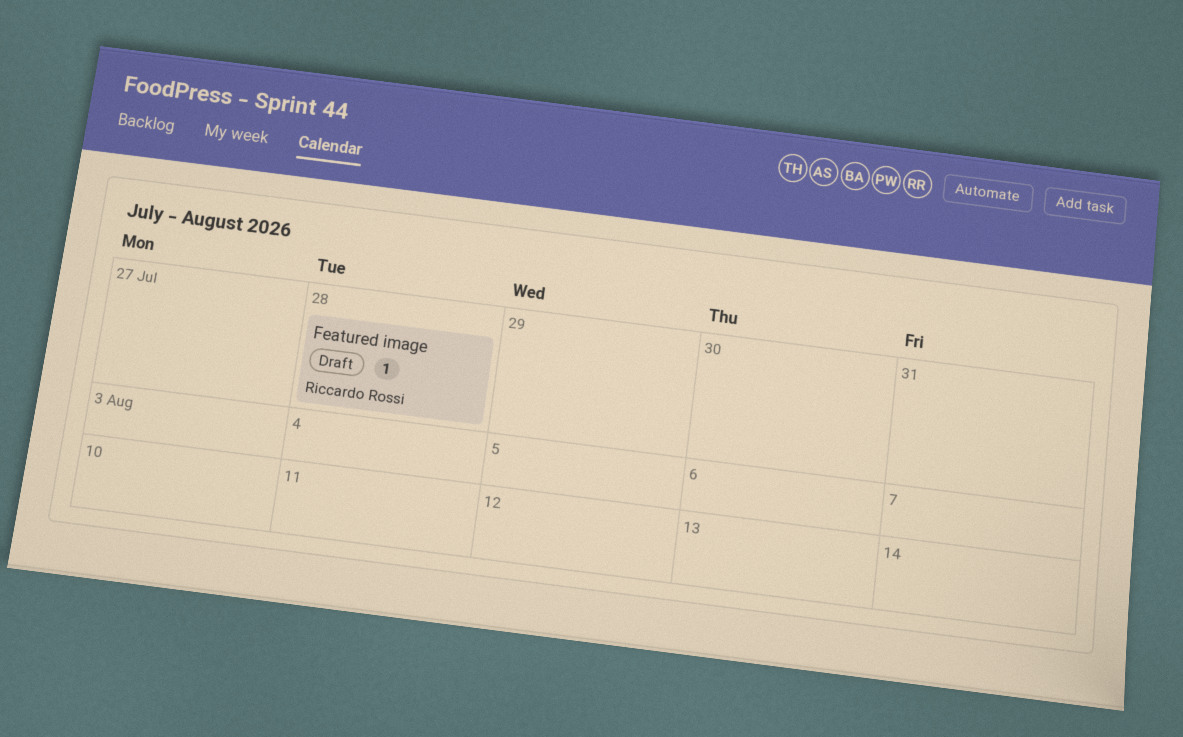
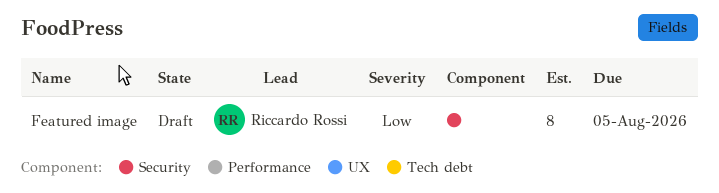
Featured image, estimate: 1 -> 8
Featured image, due: Jul 28 -> Aug 5

